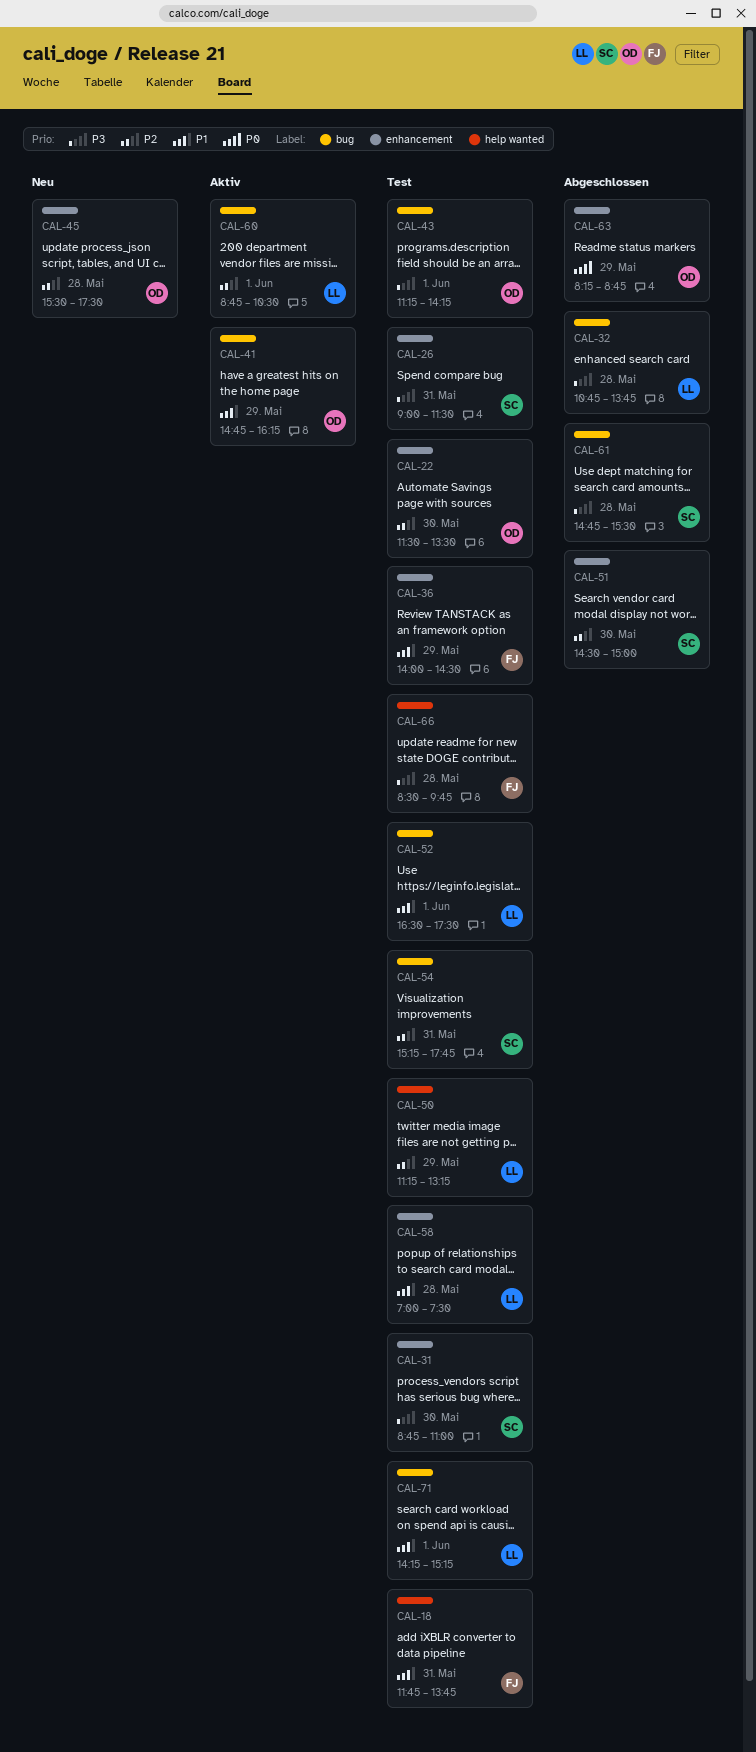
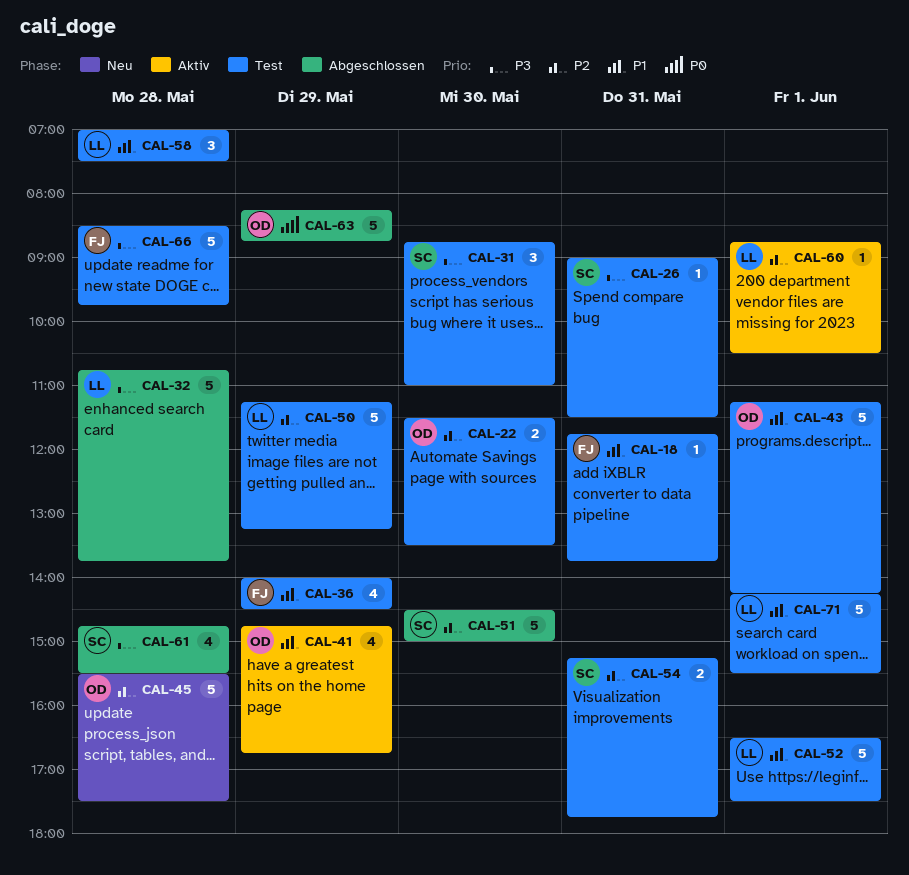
CAL-41, ends: 16:15 -> 16:45
CAL-43, priority: P3 -> P1
CAL-71, ends: 15:15 -> 15:30

